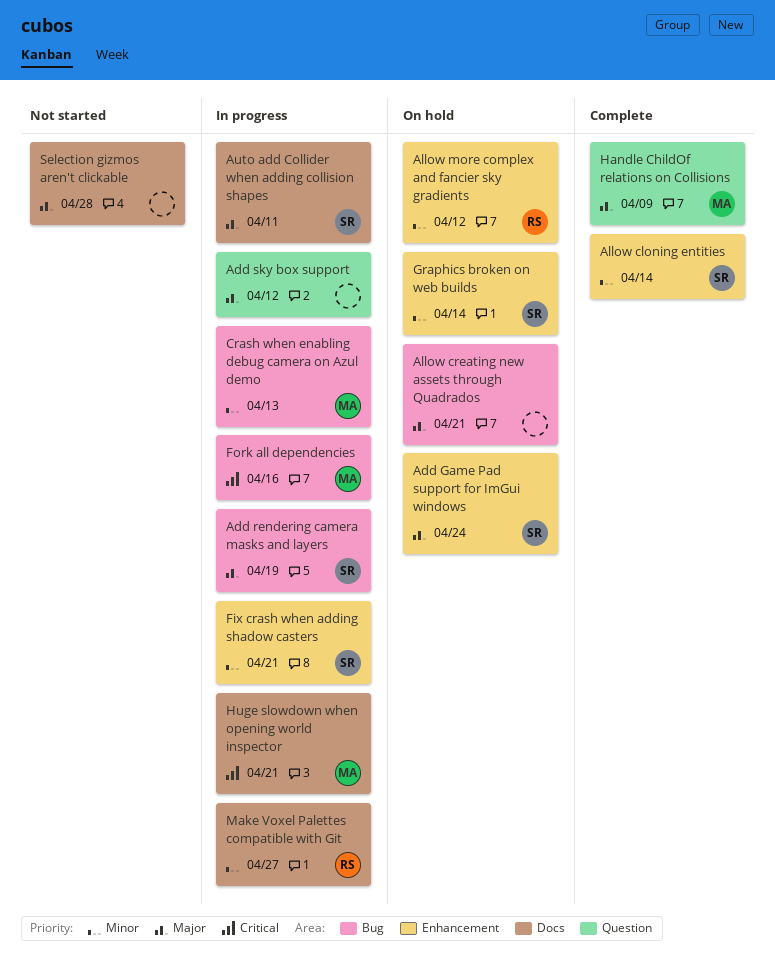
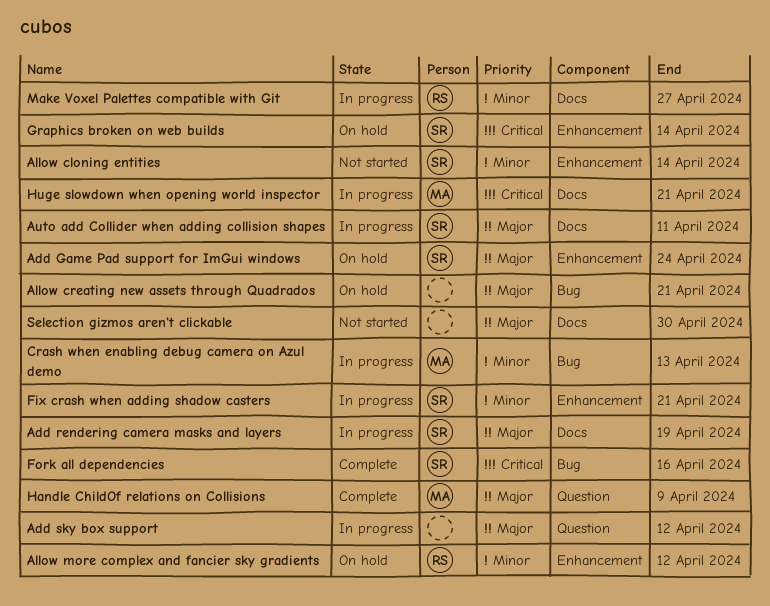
Add rendering camera masks and layers, label: Bug -> Docs
Allow cloning entities, status: Complete -> Not started
Fork all dependencies, status: In progress -> Complete
Fork all dependencies, owner: MA -> SR
Graphics broken on web builds, priority: Minor -> Critical
Selection gizmos aren't clickable, due: Apr 28 -> Apr 30

